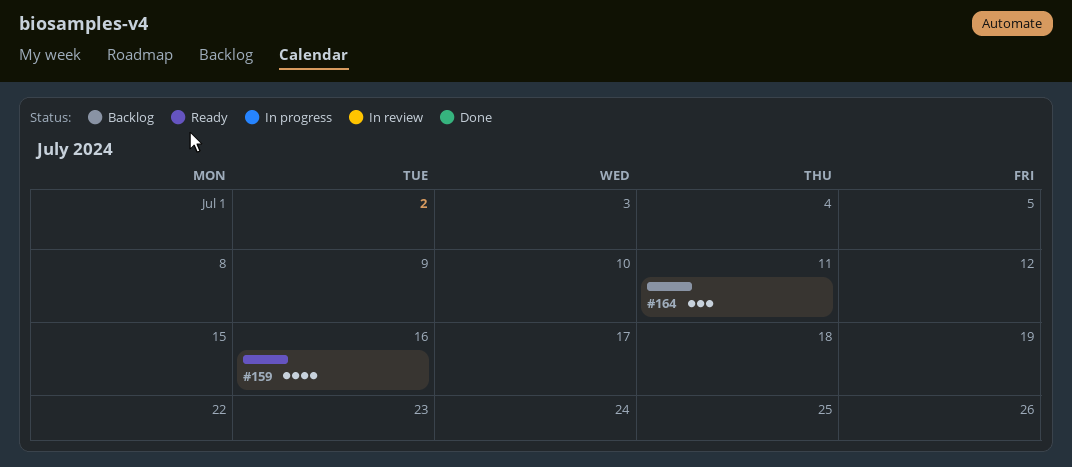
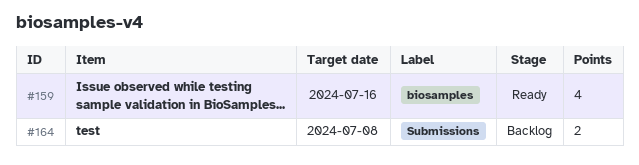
#164, estimate: 3 -> 2
#164, due: Jul 11 -> Jul 8

